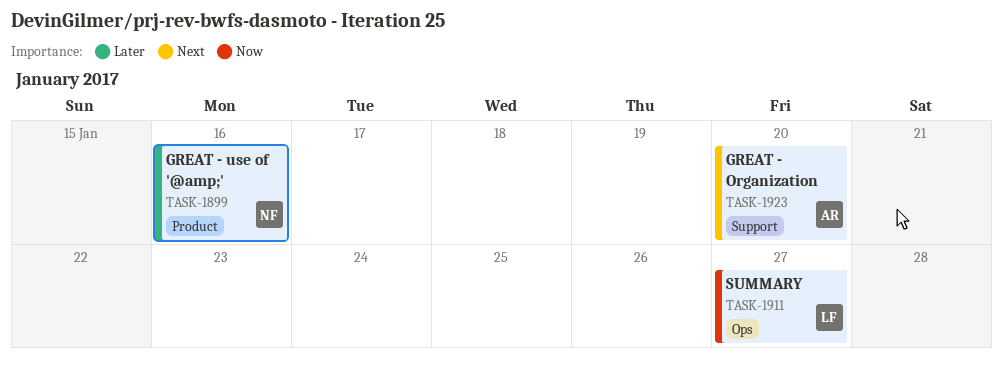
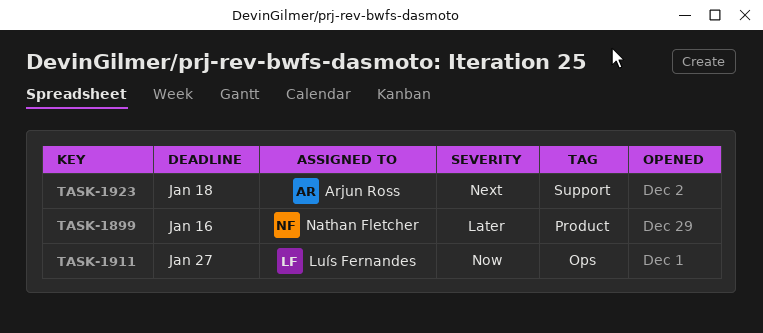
TASK-1923, due: Jan 20 -> Jan 18

